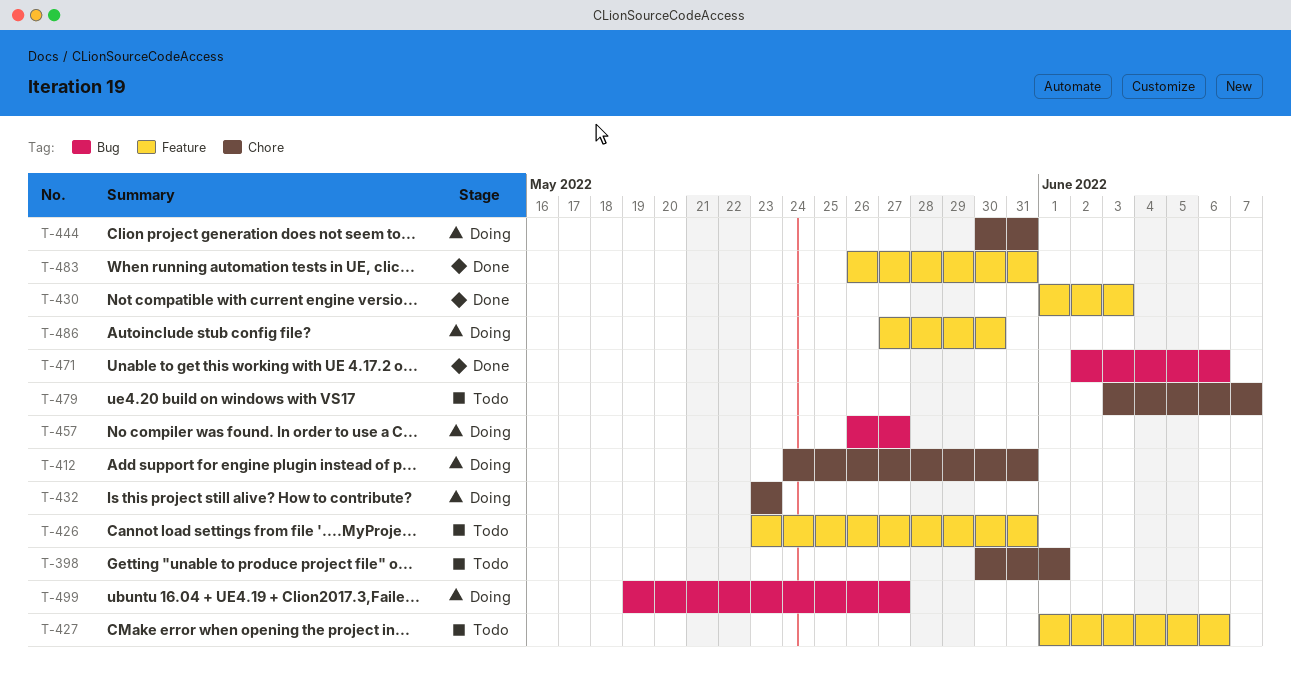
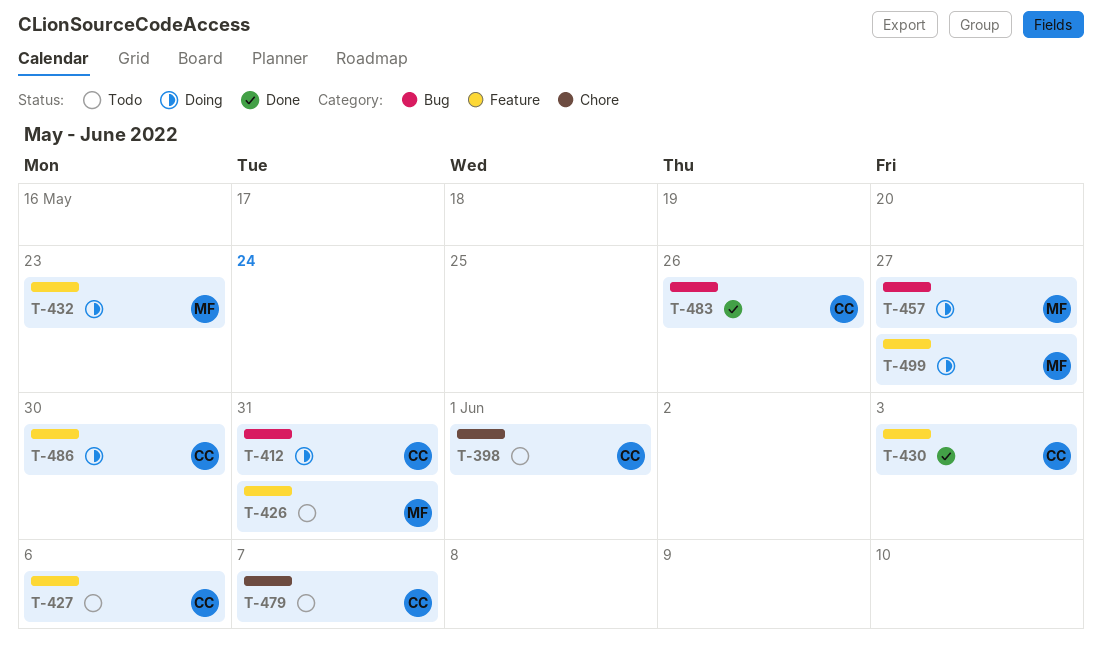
T-412, label: Chore -> Bug
T-432, label: Chore -> Feature
T-444: present -> none
T-471: present -> none
T-483, label: Feature -> Bug
T-483, due: May 31 -> May 26
T-499, label: Bug -> Feature

